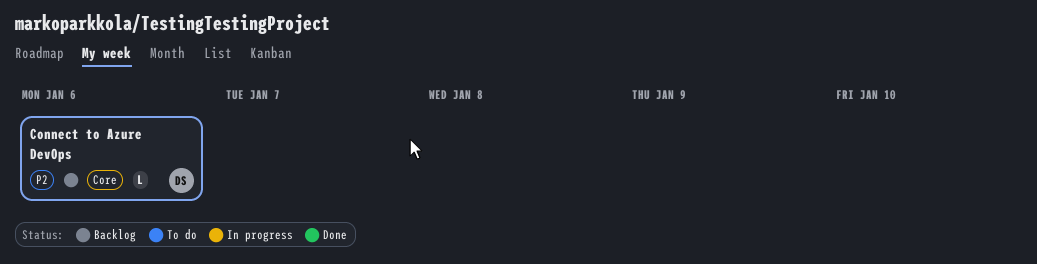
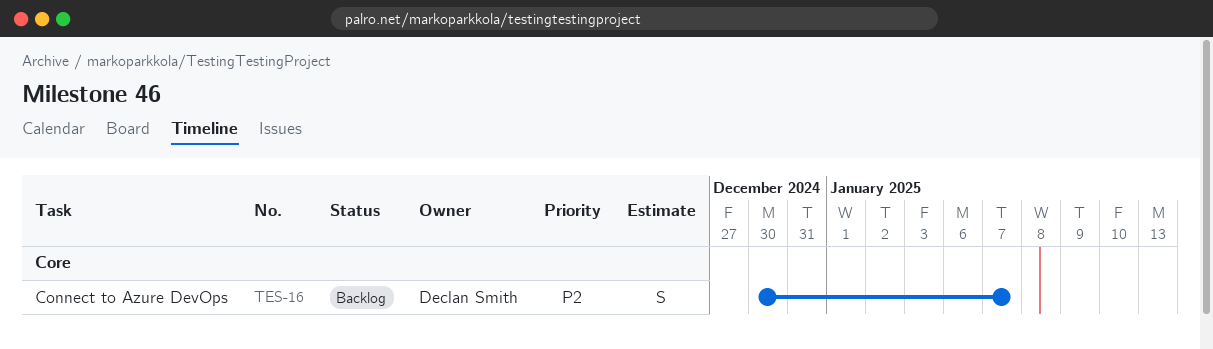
Connect to Azure DevOps, estimate: L -> S
Connect to Azure DevOps, due: Jan 6 -> Jan 7

